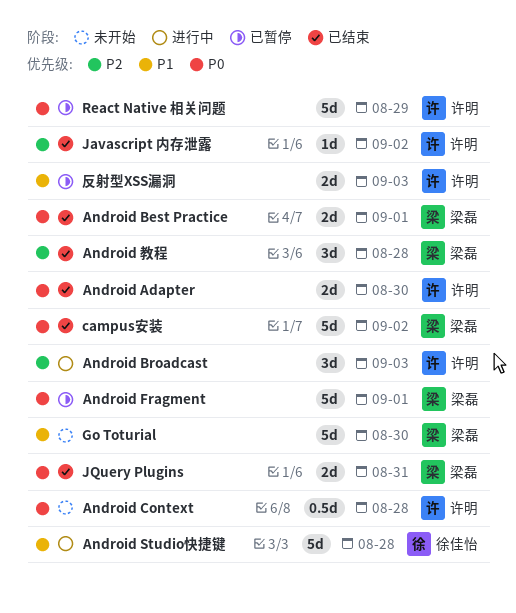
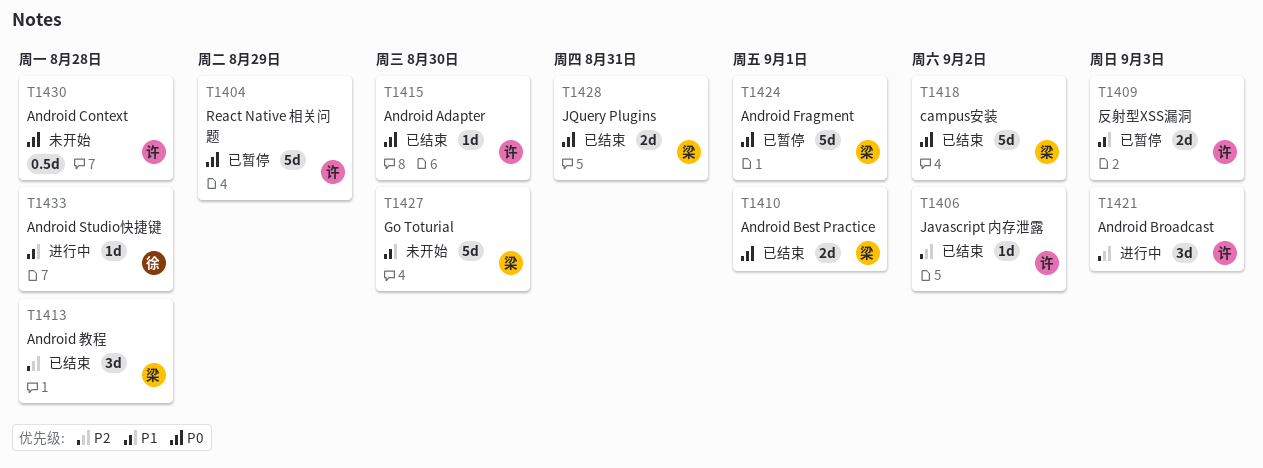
Android Adapter, estimate: 2d -> 1d
Android Studio快捷键, estimate: 5d -> 1d

